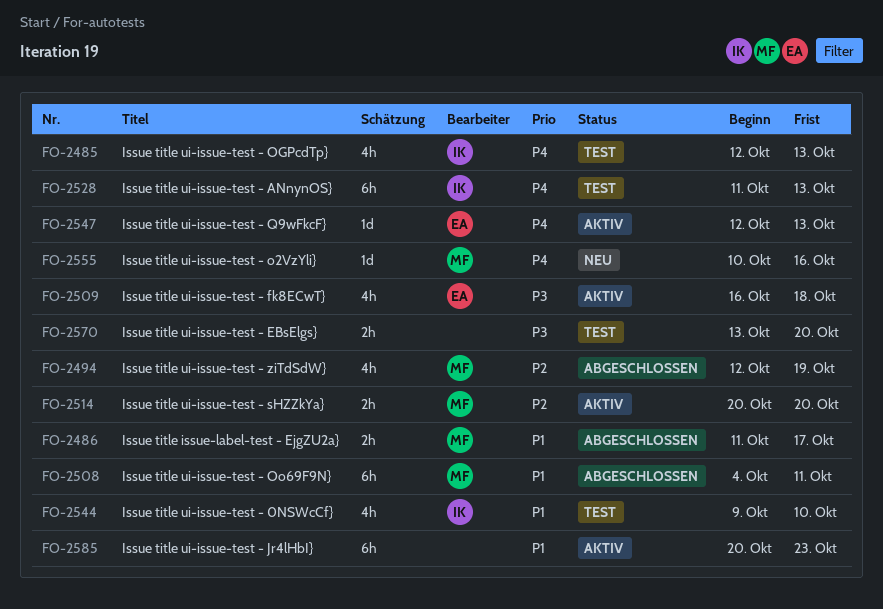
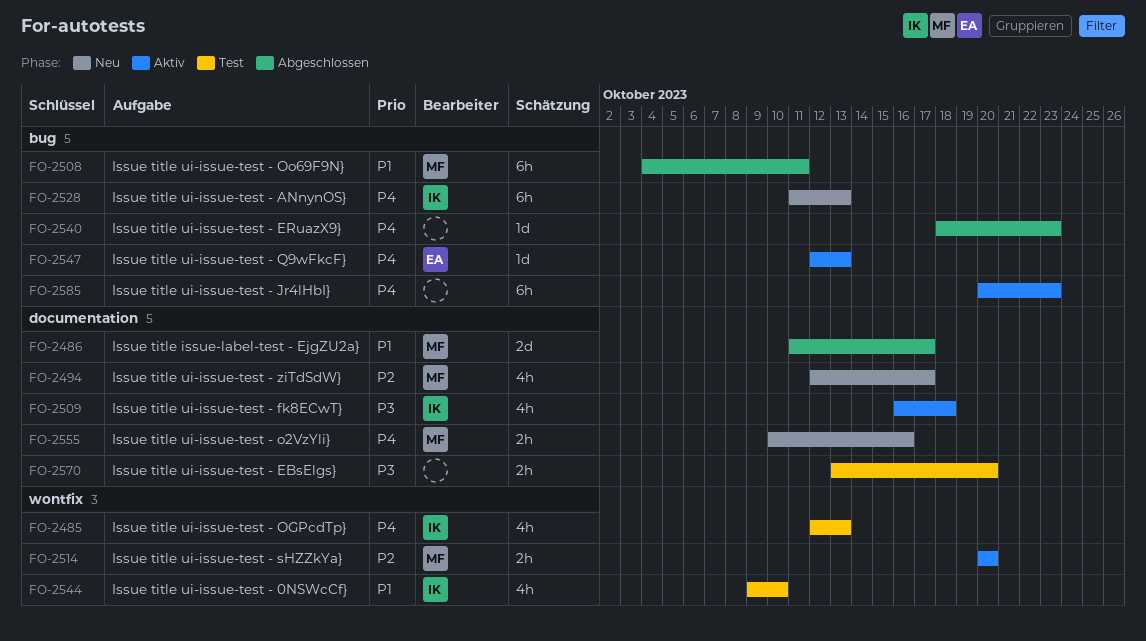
FO-2486, estimate: 2h -> 2d
FO-2494, status: Abgeschlossen -> Neu
FO-2494, due: Oct 19 -> Oct 17
FO-2509, owner: EA -> IK
FO-2528, status: Test -> Neu
FO-2540: none -> present
FO-2555, estimate: 1d -> 2h
FO-2585, priority: P1 -> P4

